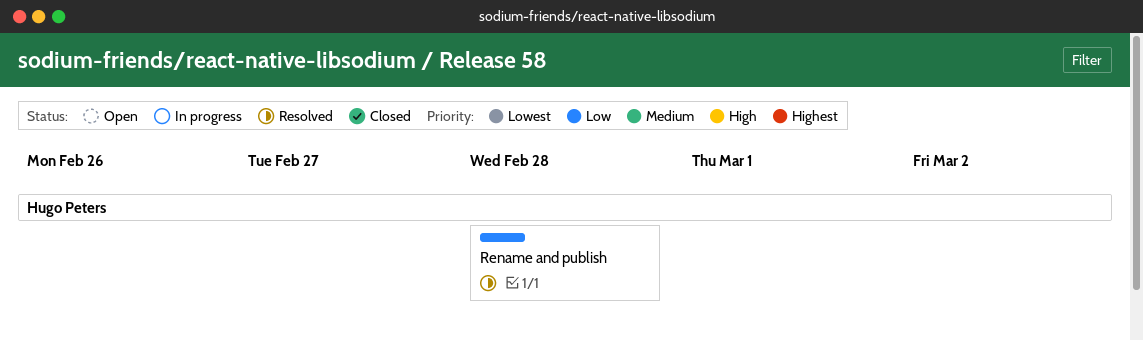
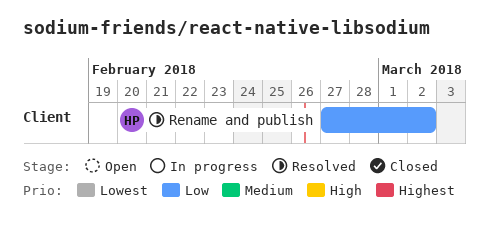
Rename and publish, due: Feb 28 -> Mar 2

